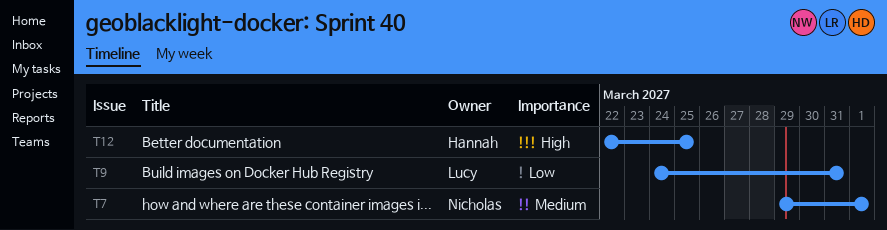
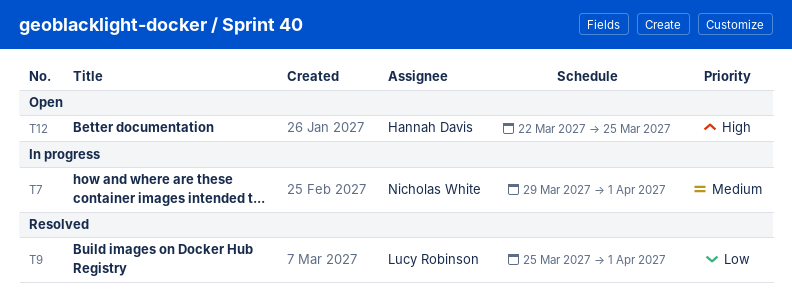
T9, start: Mar 24 -> Mar 25
T9, due: Mar 31 -> Apr 1

